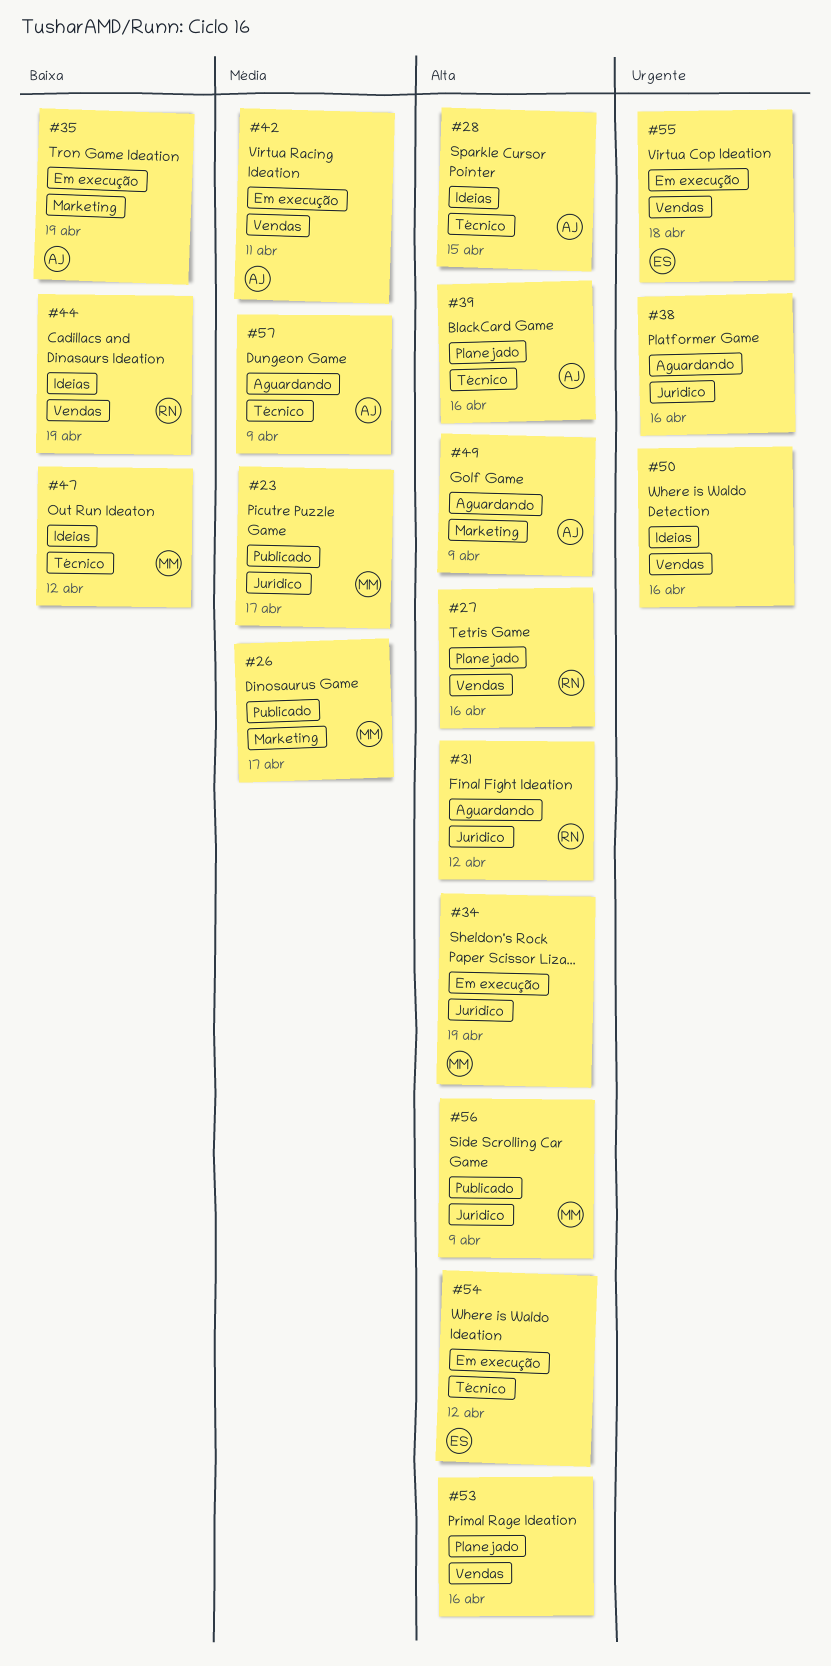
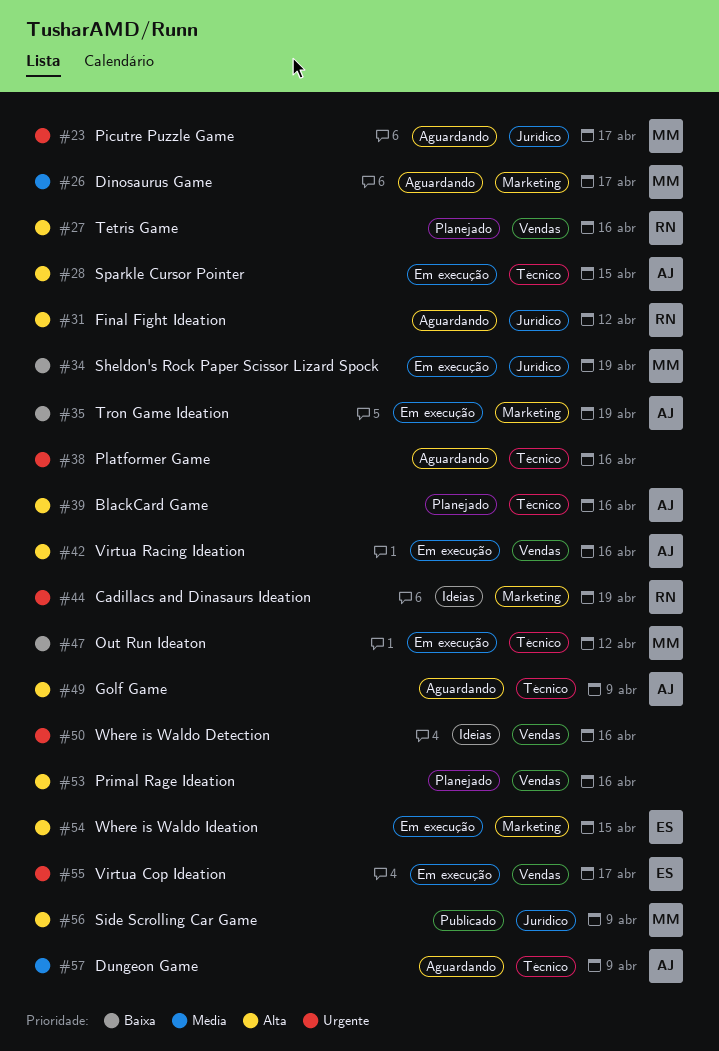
#23, status: Publicado -> Aguardando
#23, priority: Média -> Urgente
#26, status: Publicado -> Aguardando
#28, status: Ideias -> Em execução
#34, priority: Alta -> Baixa
#38, label: Jurídico -> Técnico
#42, priority: Média -> Alta
#42, due: Apr 11 -> Apr 16
#44, priority: Baixa -> Urgente
#44, label: Vendas -> Marketing
#47, status: Ideias -> Em execução
#49, label: Marketing -> Técnico
#54, label: Técnico -> Marketing
#54, due: Apr 12 -> Apr 15
#55, due: Apr 18 -> Apr 17

